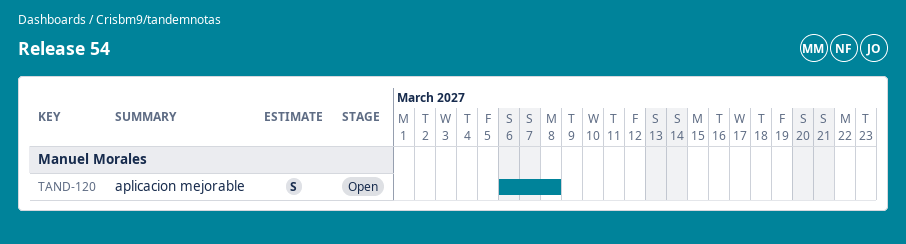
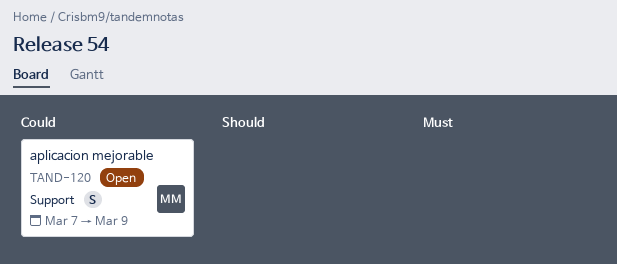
TAND-120, start: Mar 6 -> Mar 7
TAND-120, due: Mar 8 -> Mar 9

